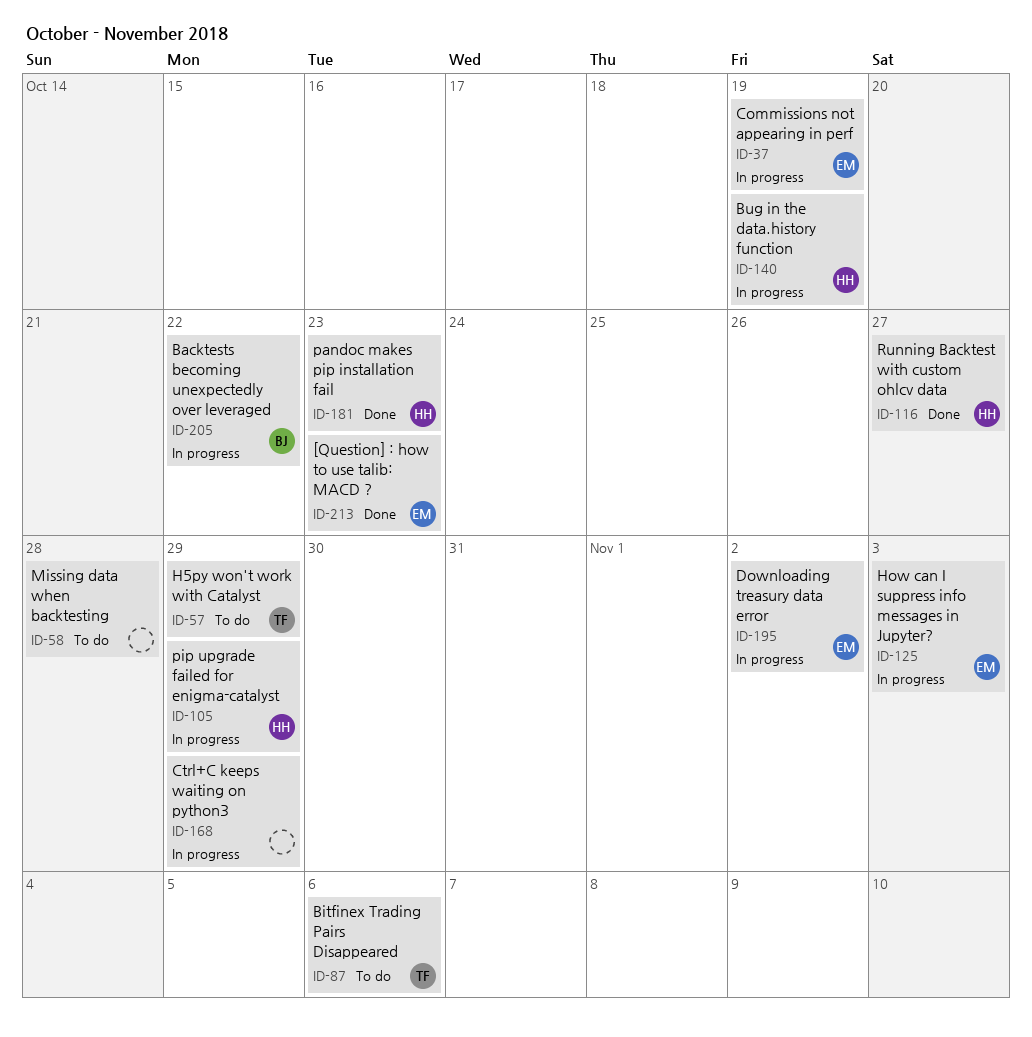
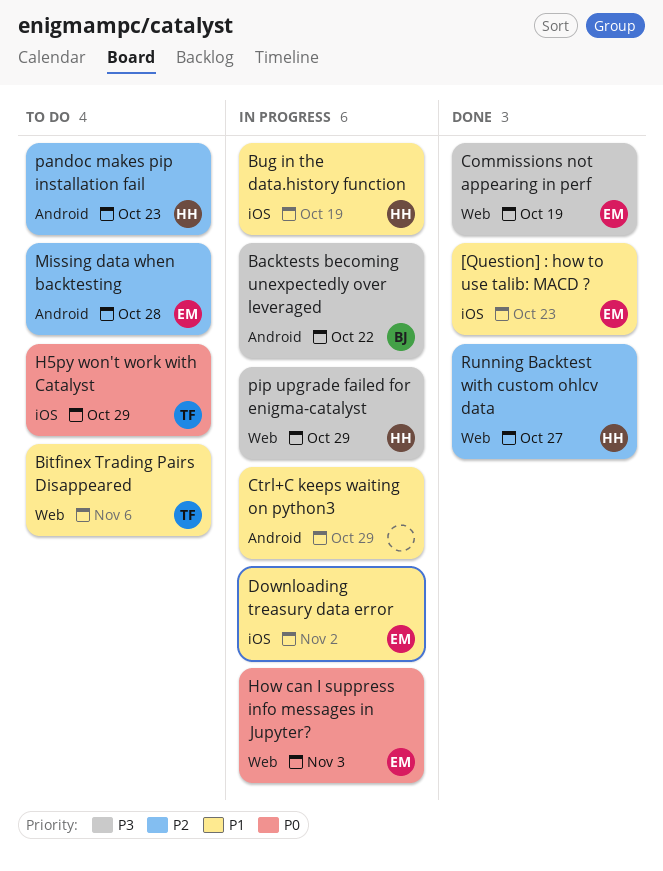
Commissions not appearing in perf, status: In progress -> Done
Missing data when backtesting, owner: none -> EM
pandoc makes pip installation fail, status: Done -> To do

